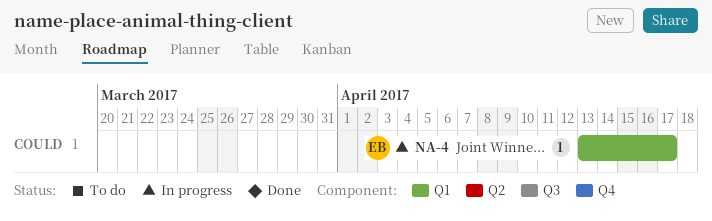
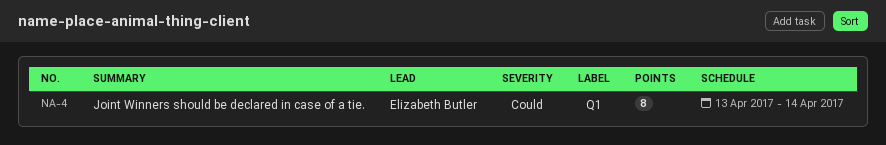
NA-4, estimate: 1 -> 8
NA-4, due: Apr 17 -> Apr 14

